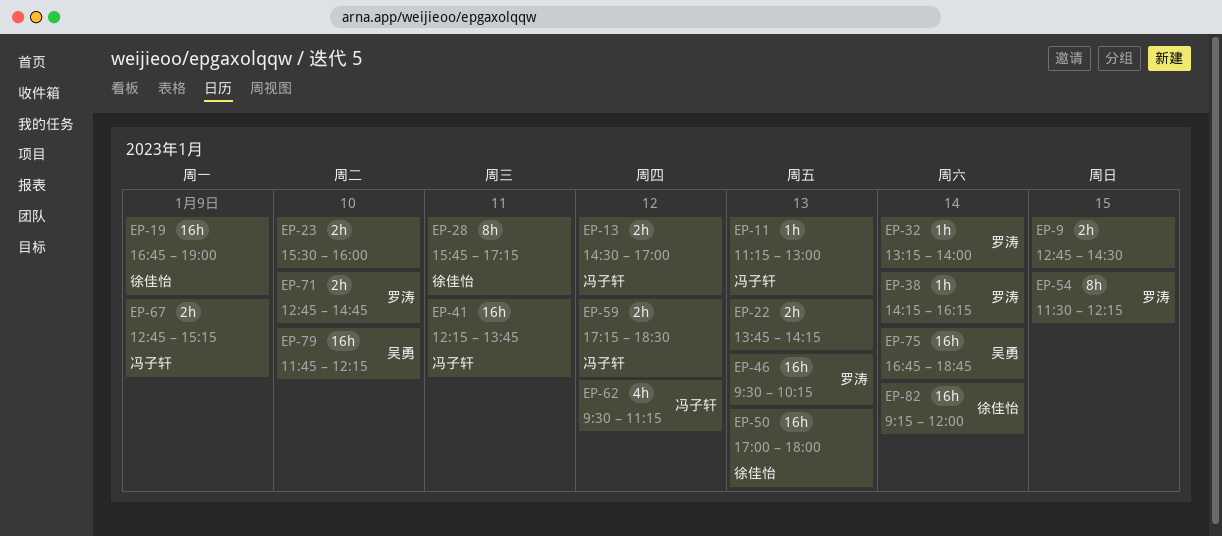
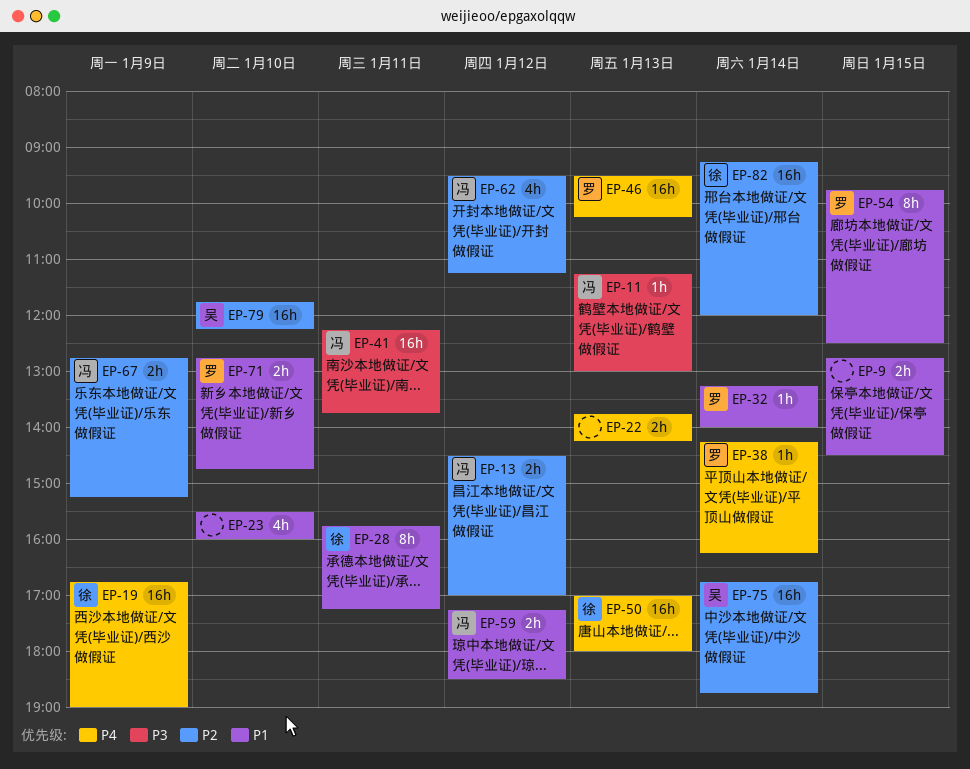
EP-23, estimate: 2h -> 4h
EP-54, begins: 11:30 -> 09:45
EP-54, ends: 12:15 -> 12:30

